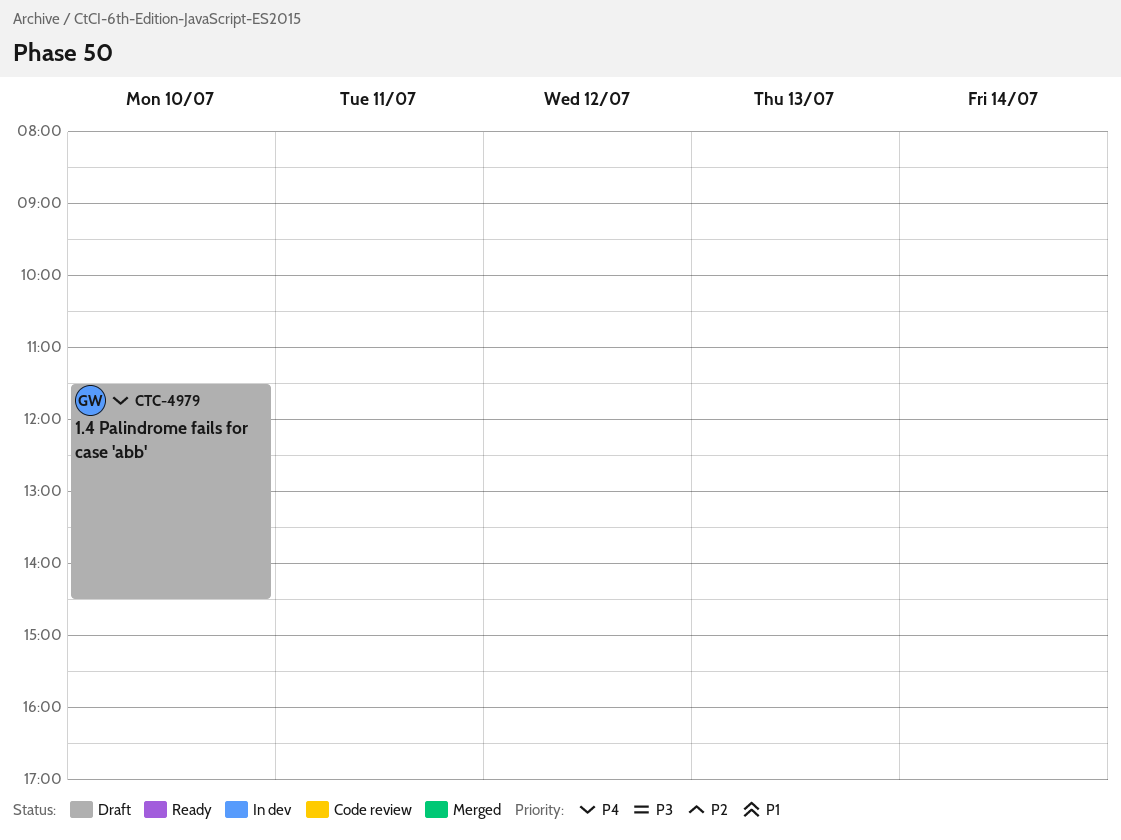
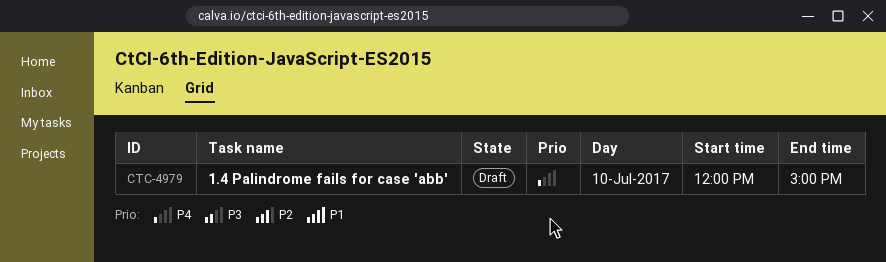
CTC-4979, begins: 11:30 -> 12:00
CTC-4979, ends: 14:30 -> 15:00

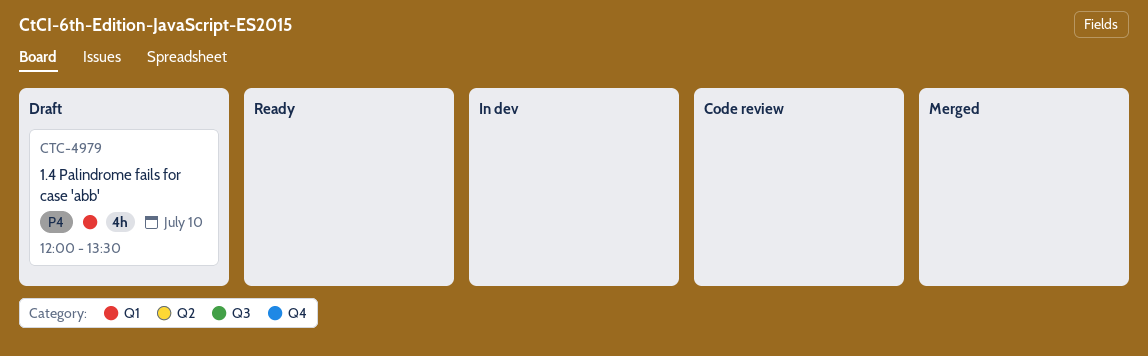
CTC-4979, ends: 15:00 -> 13:30

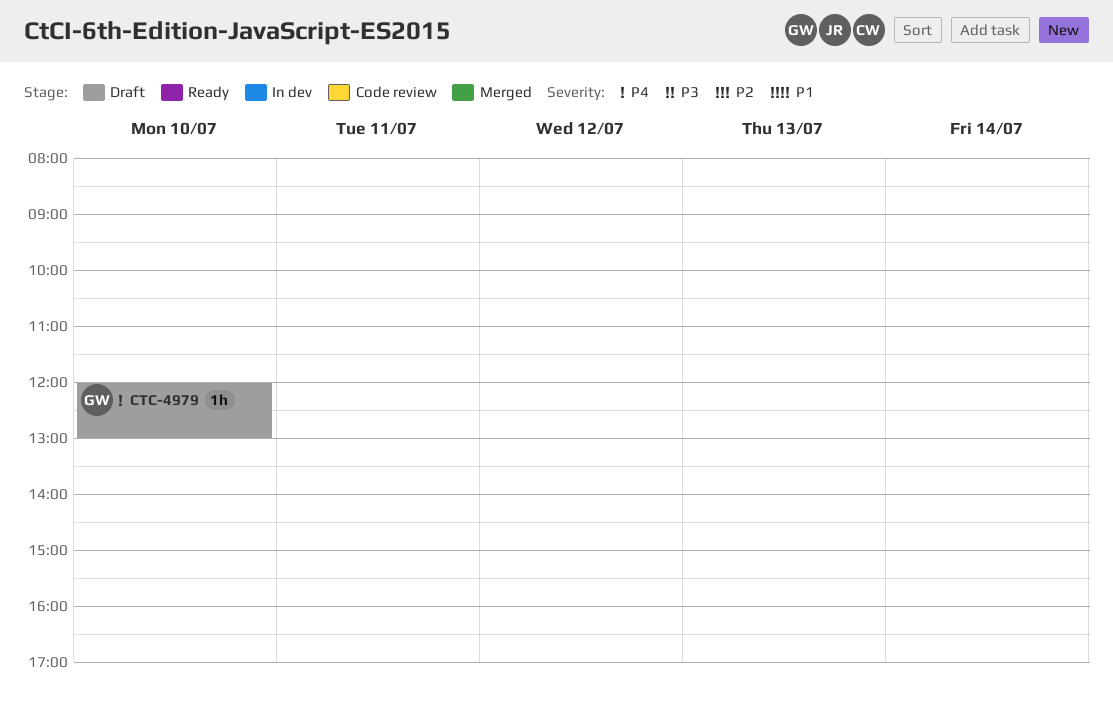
CTC-4979, estimate: 4h -> 1h
CTC-4979, ends: 13:30 -> 13:00

